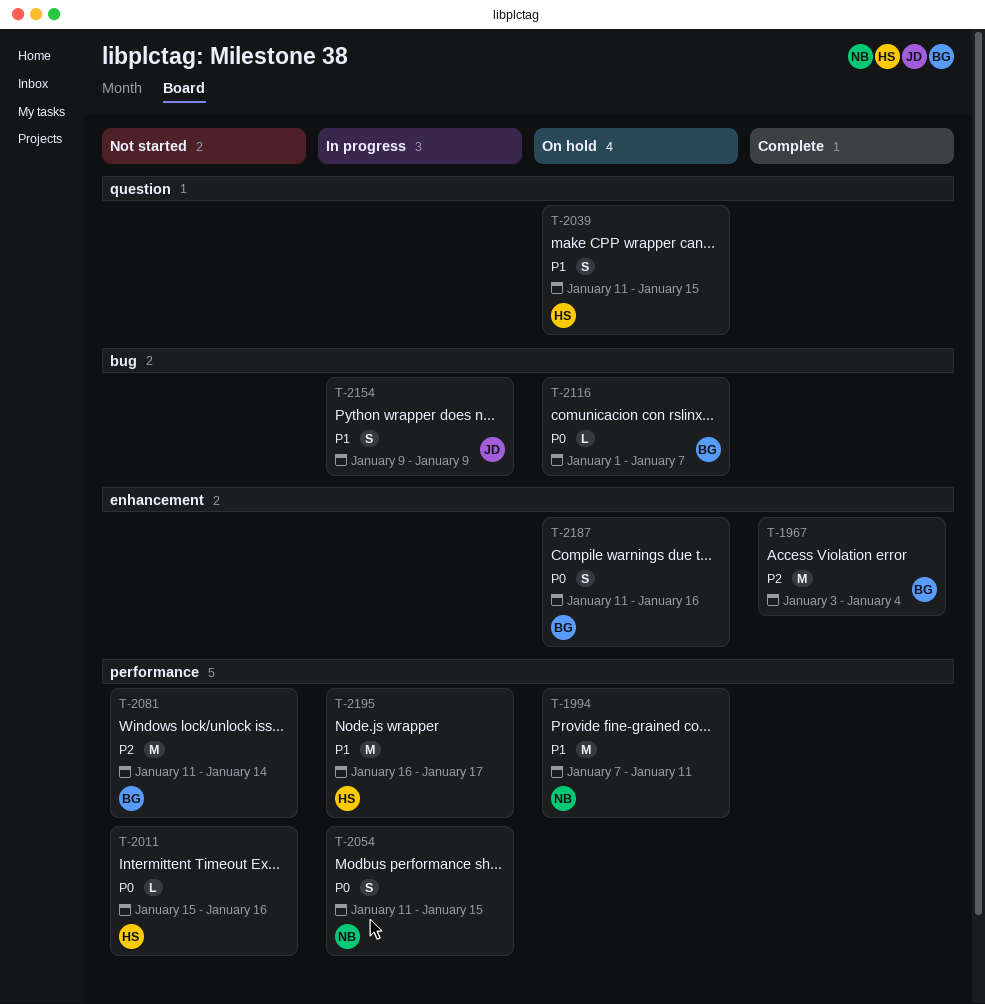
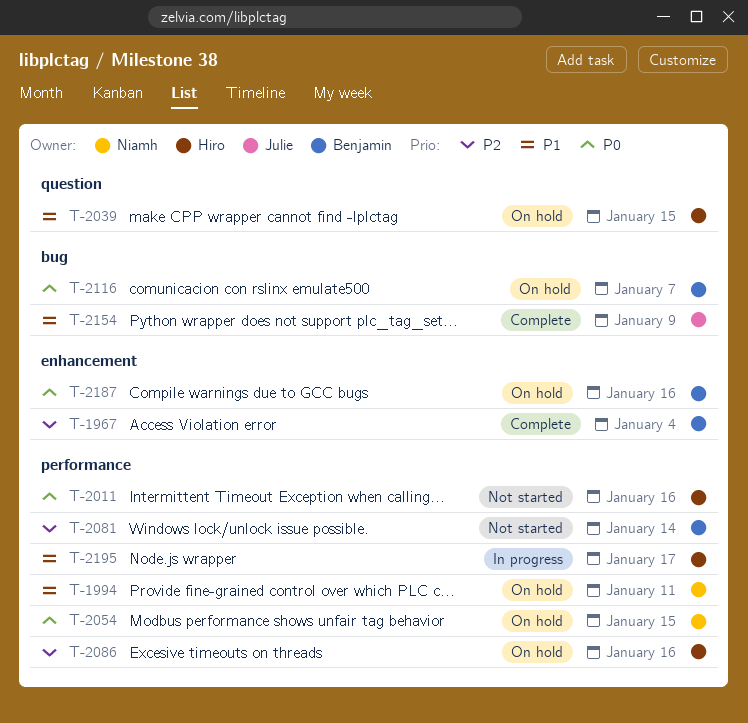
T-2054, status: In progress -> On hold
T-2086: none -> present
T-2154, status: In progress -> Complete

